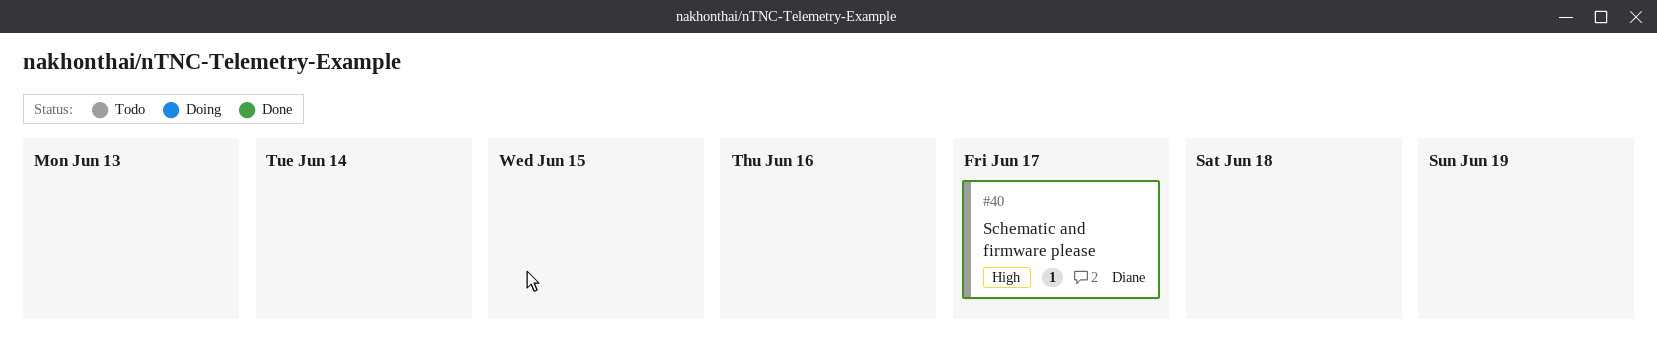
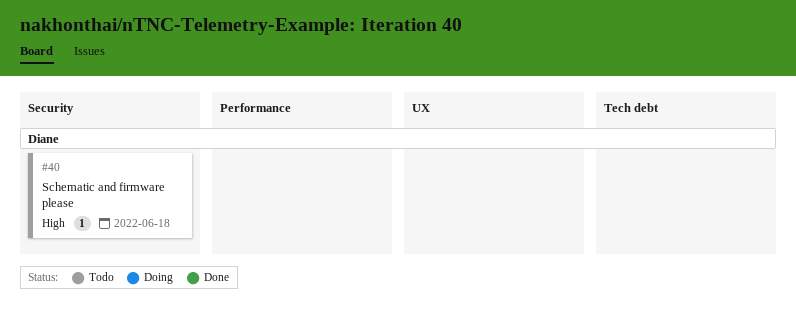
#40, due: Jun 17 -> Jun 18

